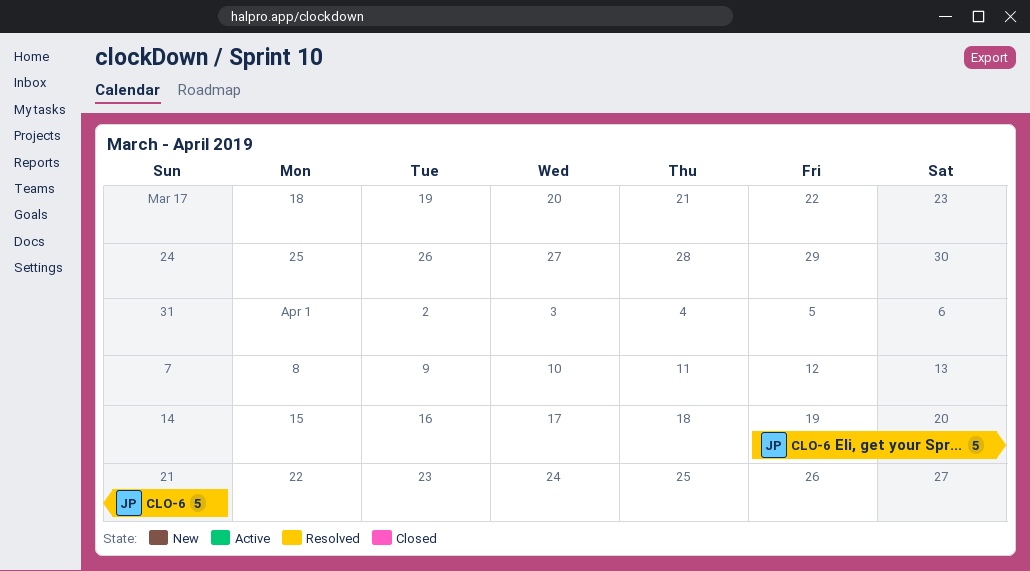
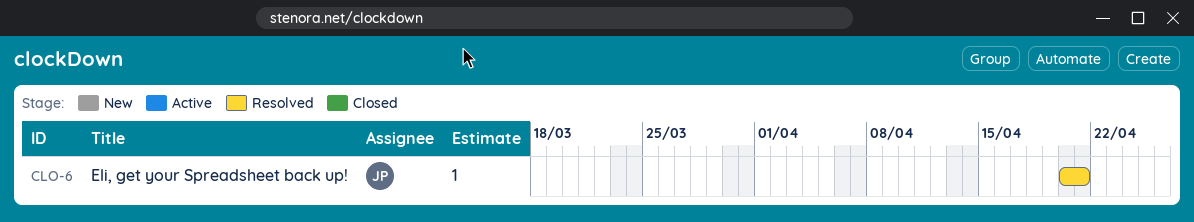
CLO-6, estimate: 5 -> 1
CLO-6, start: Apr 19 -> Apr 20

